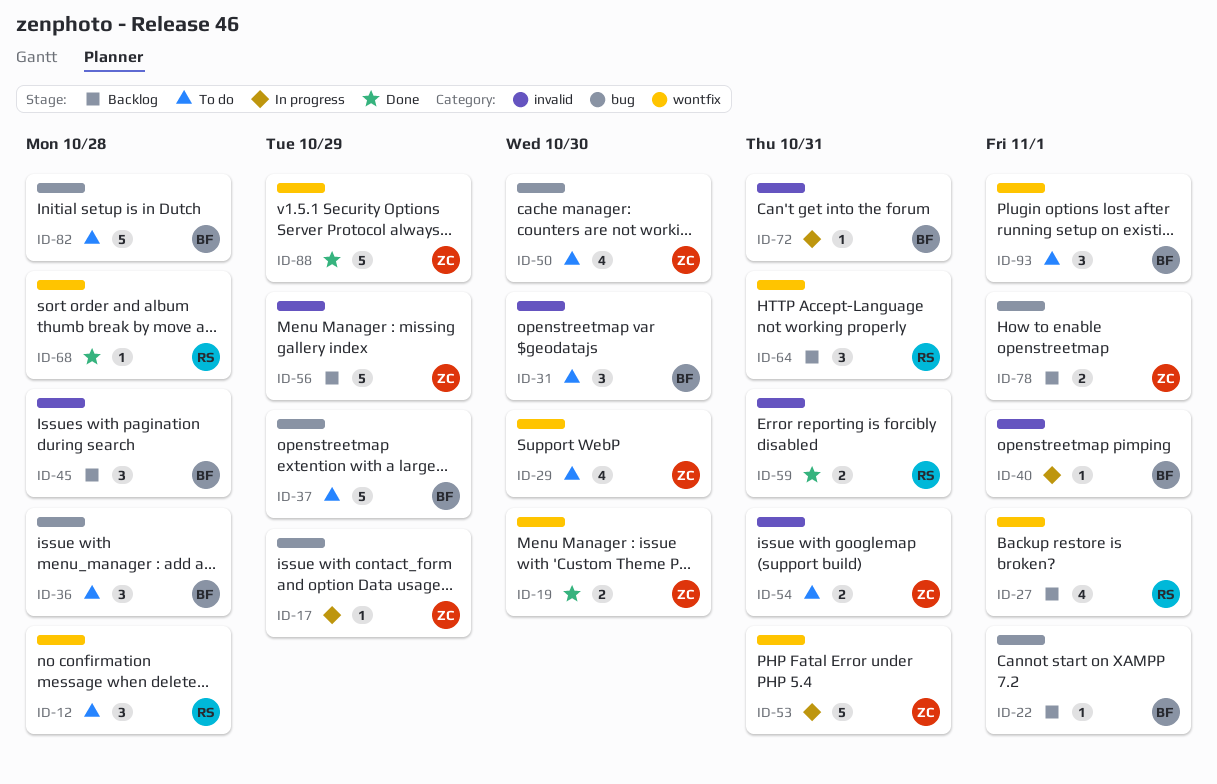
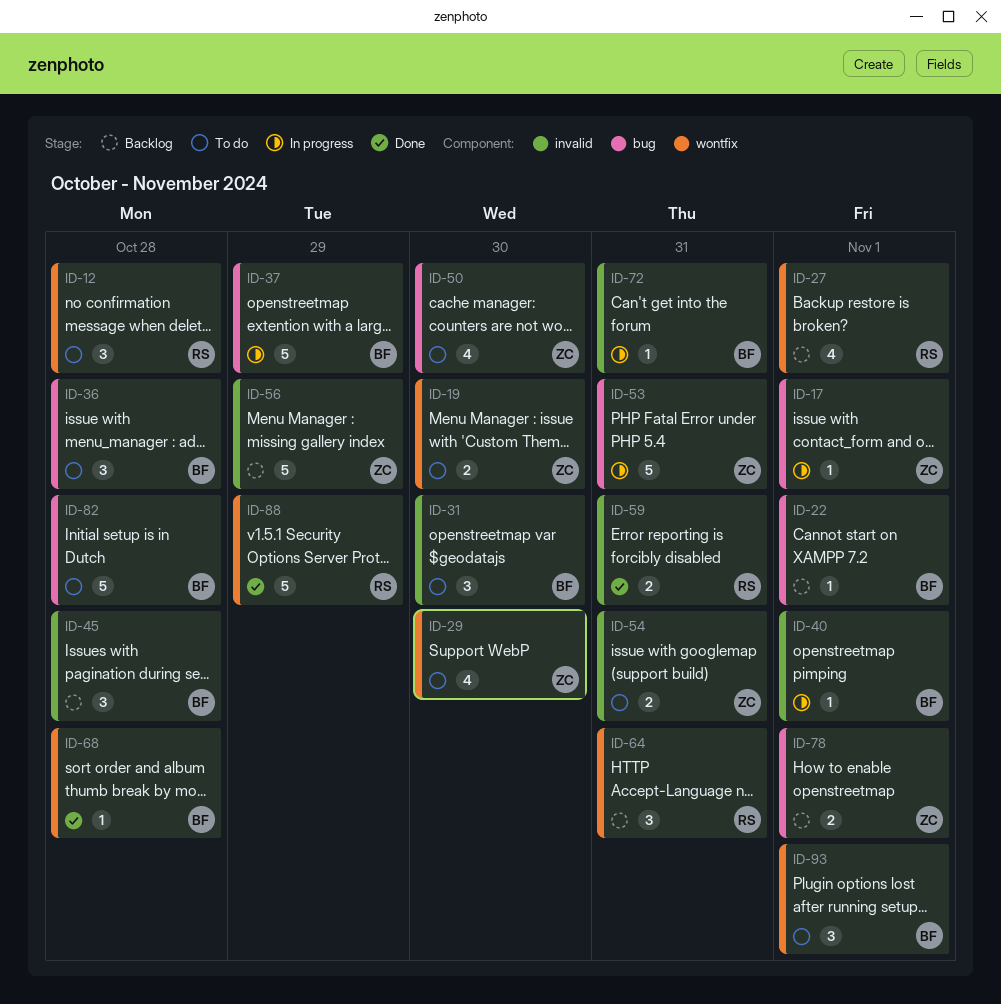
ID-17, due: Oct 29 -> Nov 1
ID-19, status: Done -> To do
ID-37, status: To do -> In progress
ID-53, label: wontfix -> bug
ID-68, owner: RS -> BF
ID-88, owner: ZC -> RS

